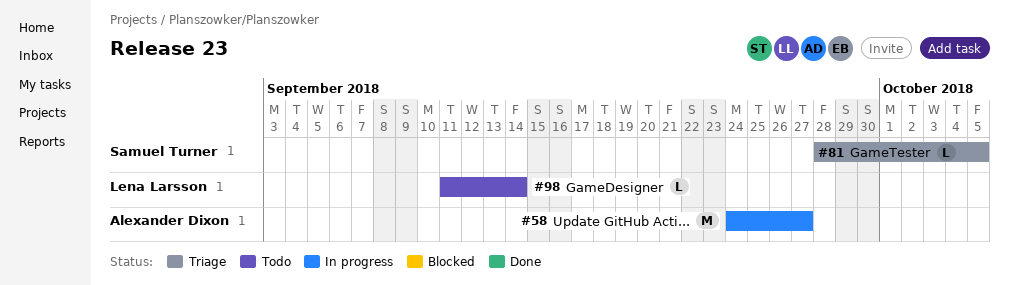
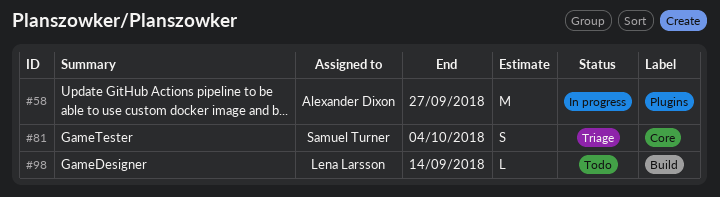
#81, estimate: L -> S
#81, due: Oct 5 -> Oct 4

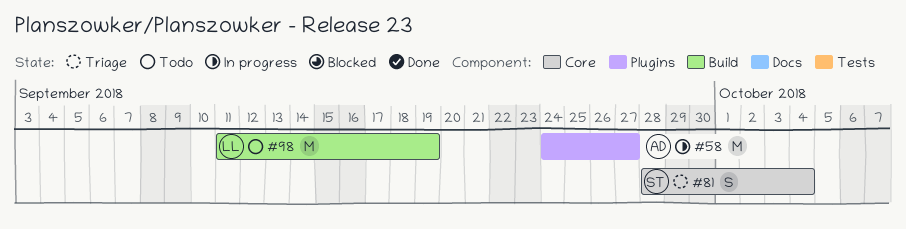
#98, estimate: L -> M
#98, due: Sep 14 -> Sep 19

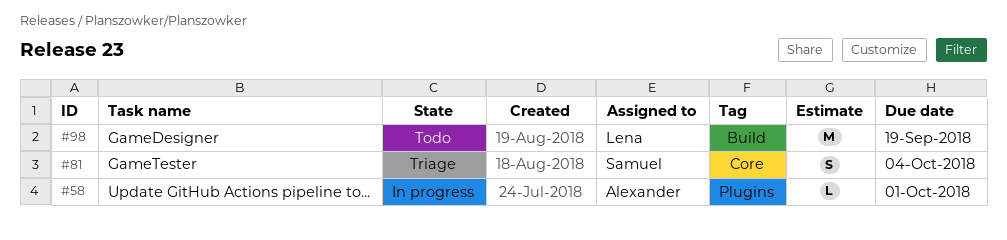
#58, estimate: M -> L
#58, due: Sep 27 -> Oct 1

